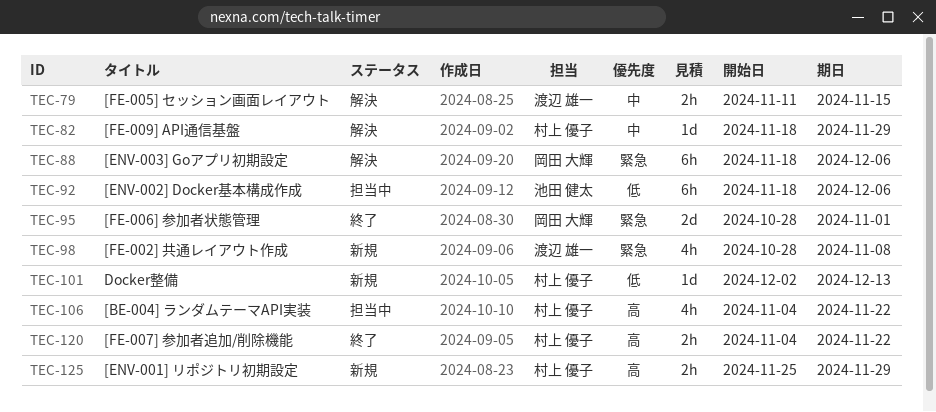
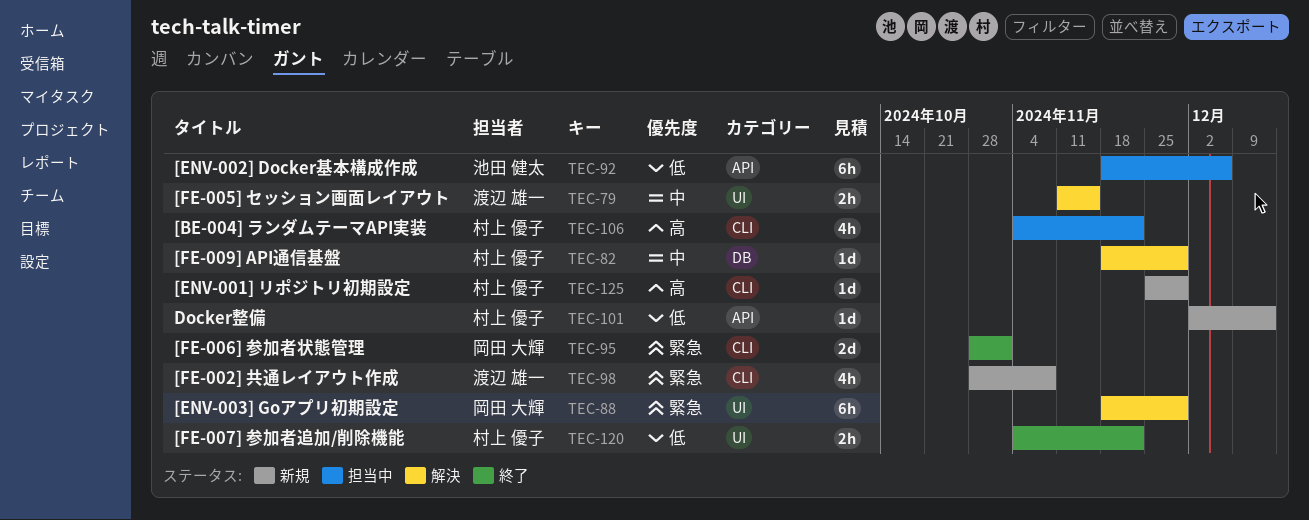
TEC-88, due: Dec 6 -> Nov 29
TEC-120, priority: 高 -> 低
TEC-125, estimate: 2h -> 1d

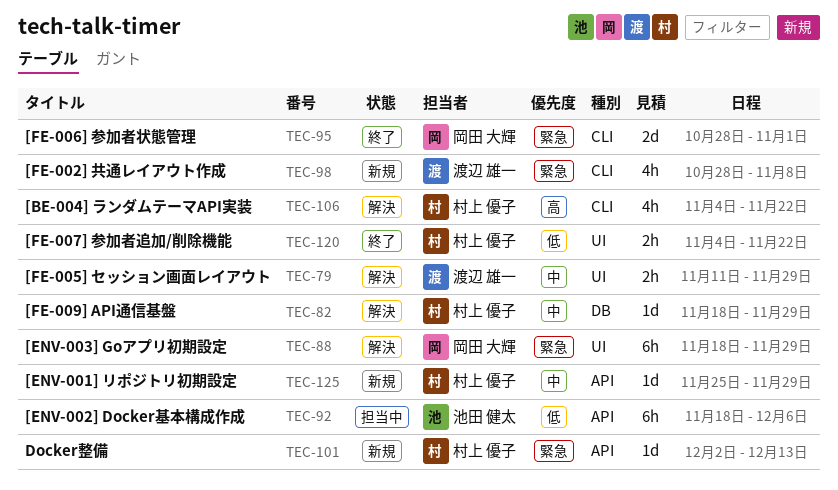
TEC-79, due: Nov 15 -> Nov 29
TEC-101, priority: 低 -> 緊急
TEC-106, status: 担当中 -> 解決
TEC-125, priority: 高 -> 中
TEC-125, label: CLI -> API

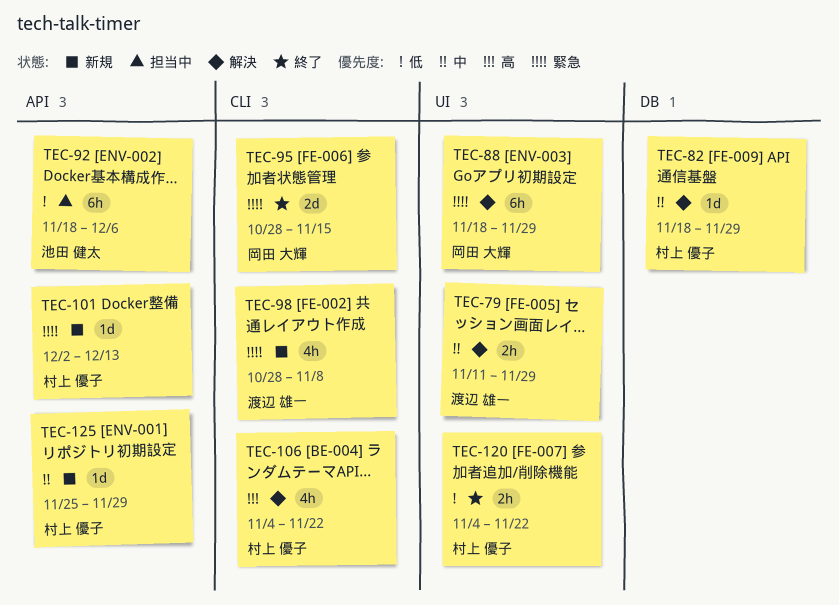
TEC-95, due: Nov 1 -> Nov 15

